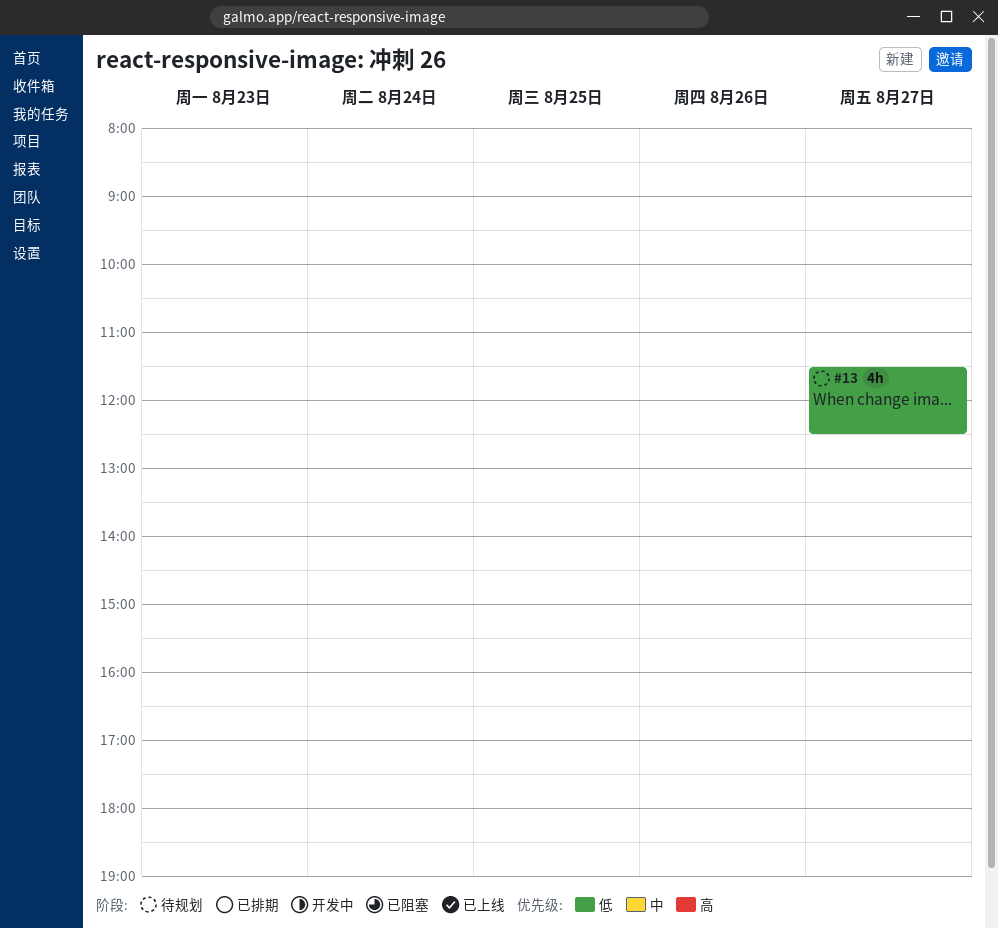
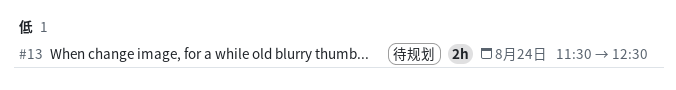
#13, estimate: 4h -> 2h
#13, day: Aug 27 -> Aug 24

